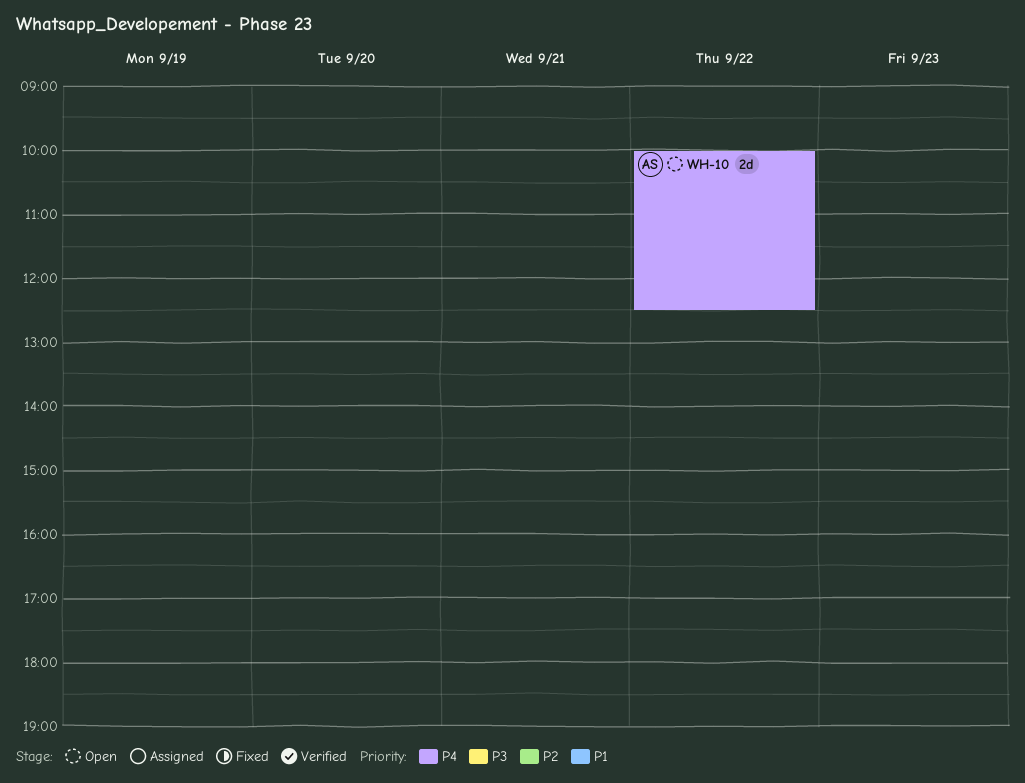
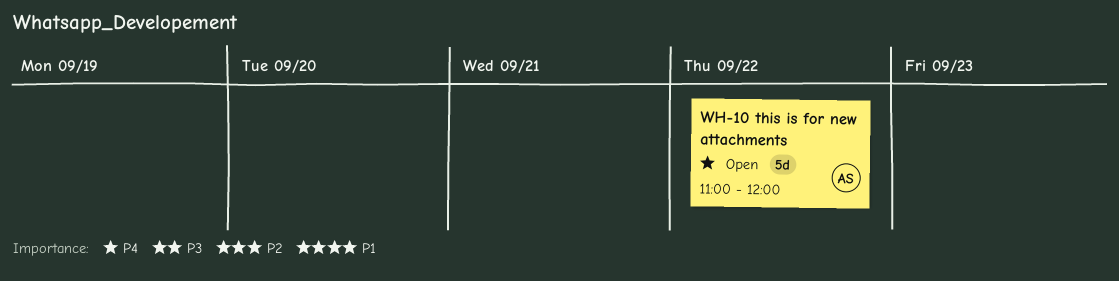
WH-10, estimate: 2d -> 5d
WH-10, begins: 10:00 -> 11:00
WH-10, ends: 12:30 -> 12:00

